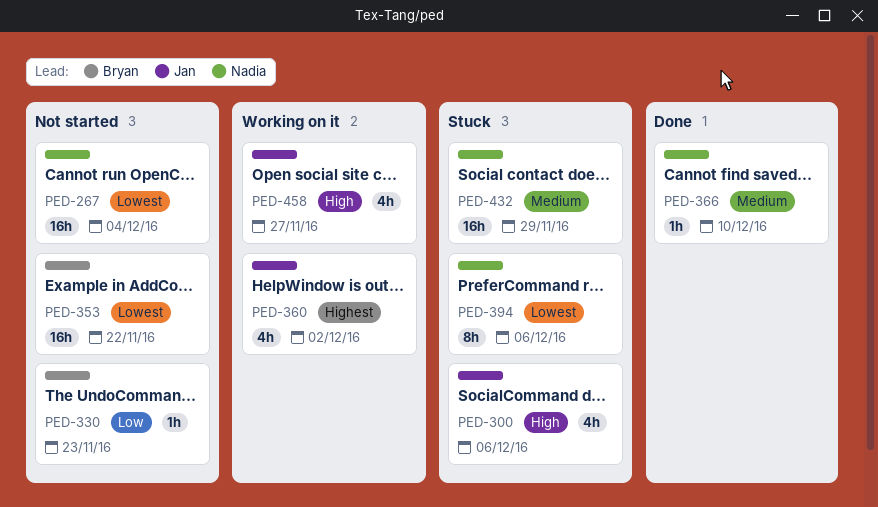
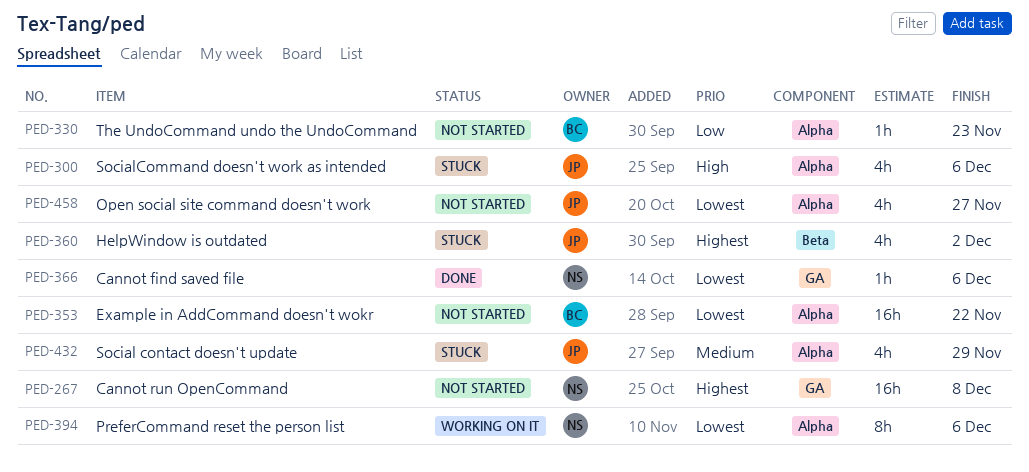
PED-267, priority: Lowest -> Highest
PED-267, due: Dec 4 -> Dec 8
PED-360, status: Working on it -> Stuck
PED-366, priority: Medium -> Lowest
PED-366, due: Dec 10 -> Dec 6
PED-394, status: Stuck -> Working on it
PED-432, owner: Nadia -> Jan
PED-432, estimate: 16h -> 4h
PED-458, status: Working on it -> Not started
PED-458, priority: High -> Lowest

